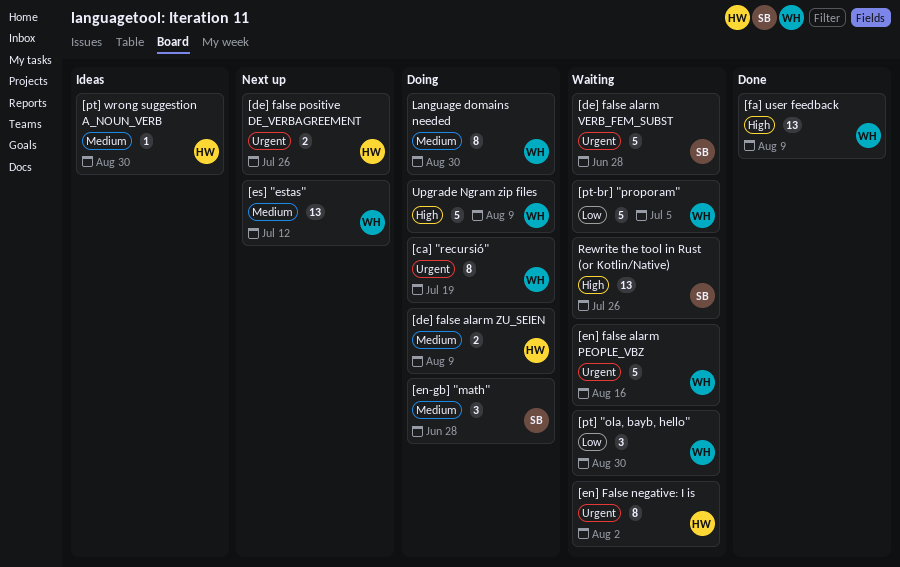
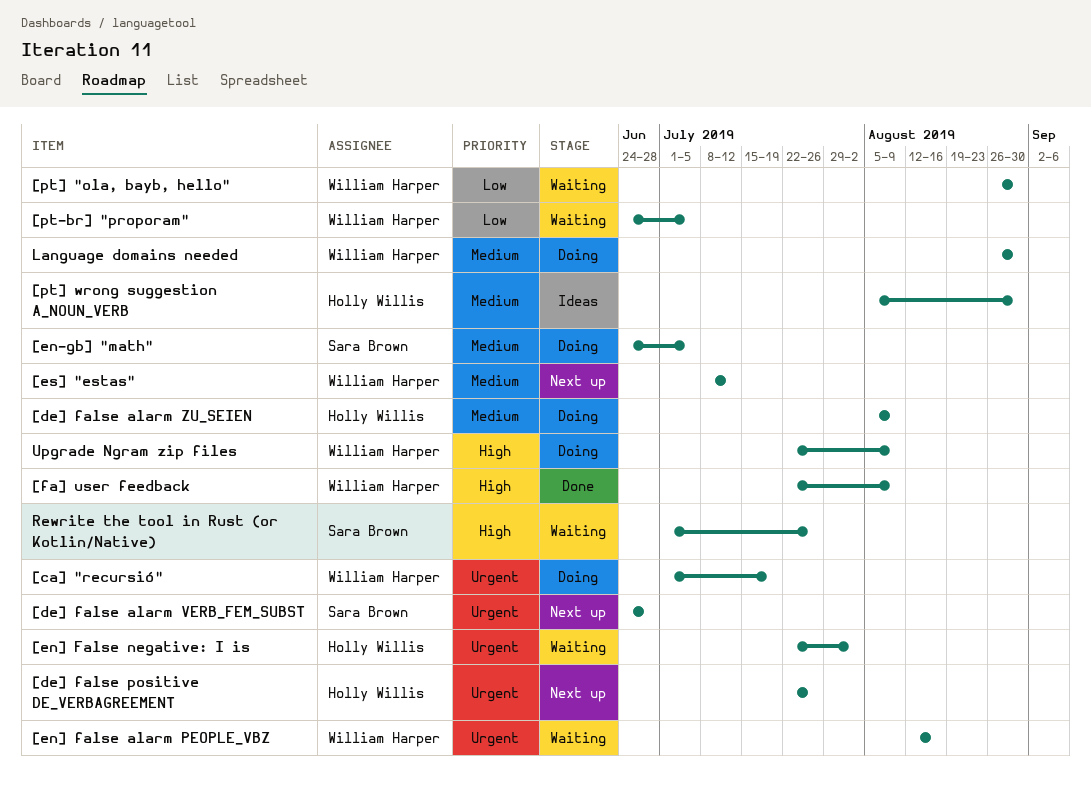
[de] false alarm VERB_FEM_SUBST, status: Waiting -> Next up
[en-gb] "math", due: Jun 28 -> Jul 5

